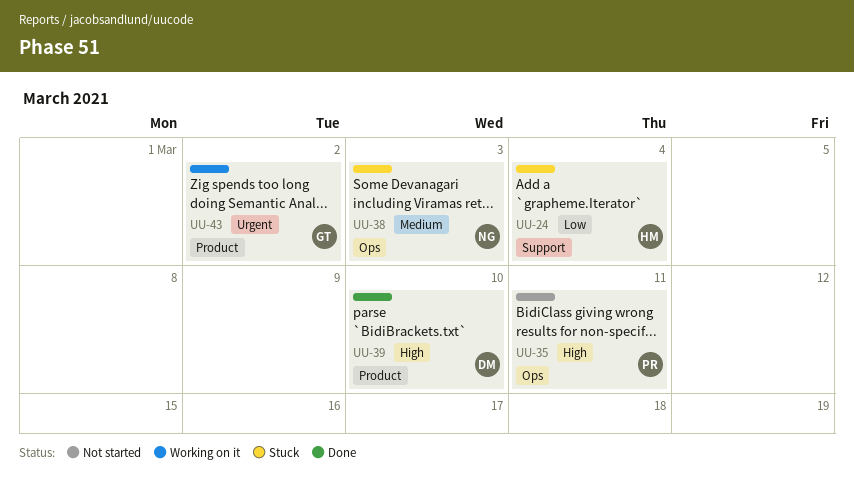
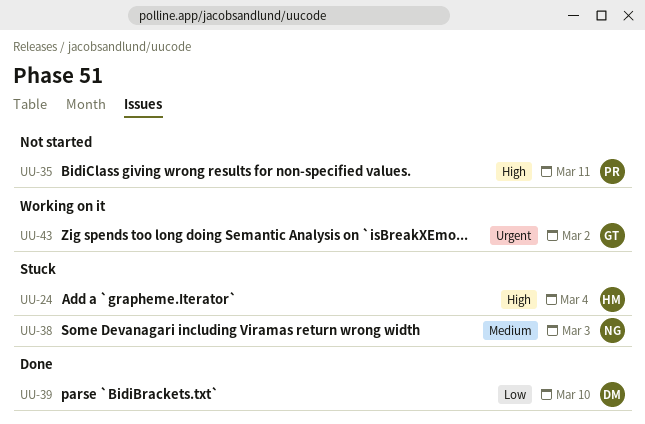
UU-24, priority: Low -> High
UU-39, priority: High -> Low

